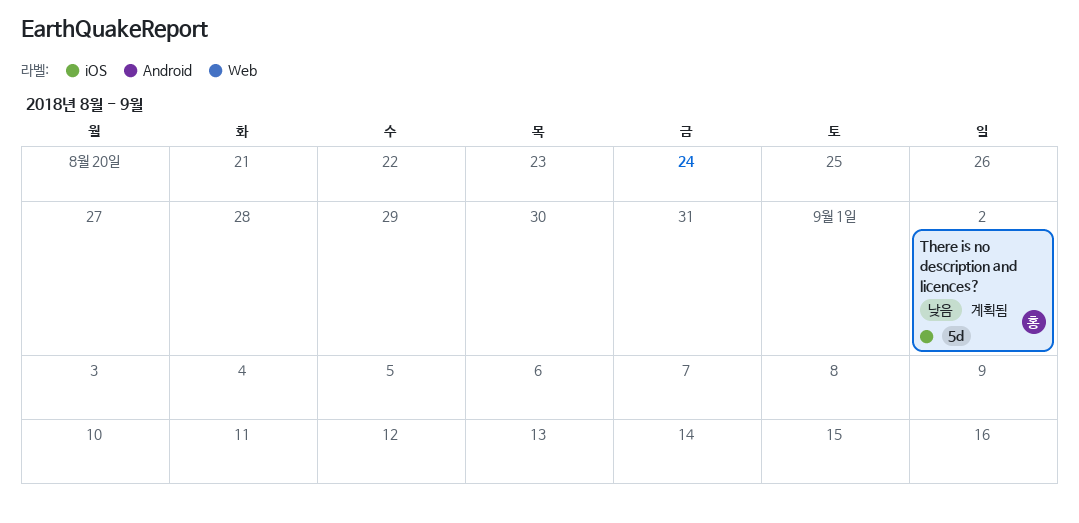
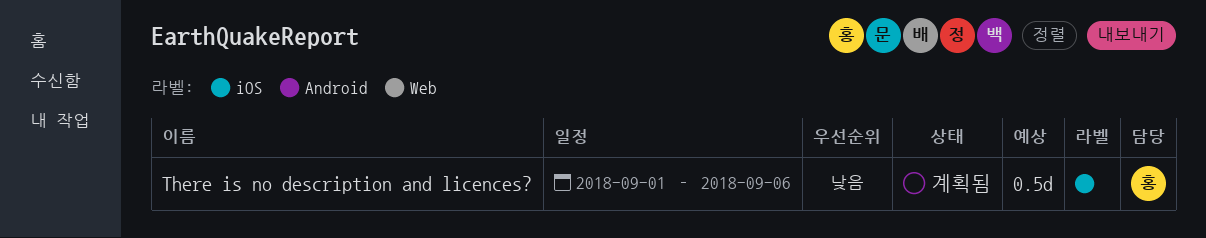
There is no description and licences?, estimate: 5d -> 0.5d
There is no description and licences?, due: Sep 2 -> Sep 6

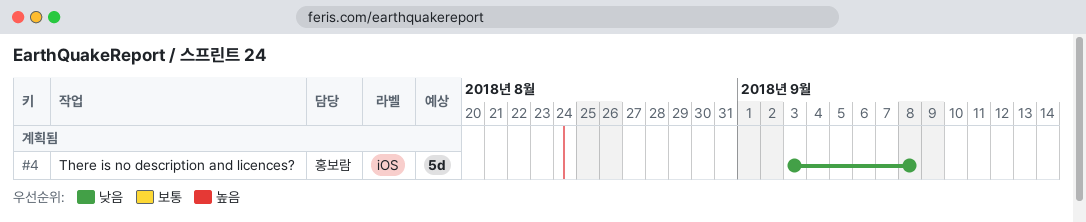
There is no description and licences?, estimate: 0.5d -> 5d
There is no description and licences?, start: Sep 1 -> Sep 3
There is no description and licences?, due: Sep 6 -> Sep 8

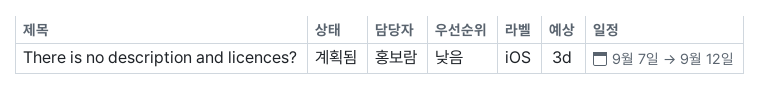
There is no description and licences?, estimate: 5d -> 3d
There is no description and licences?, start: Sep 3 -> Sep 7
There is no description and licences?, due: Sep 8 -> Sep 12

